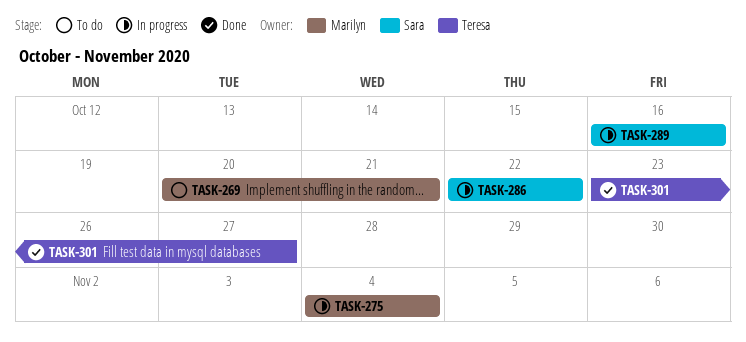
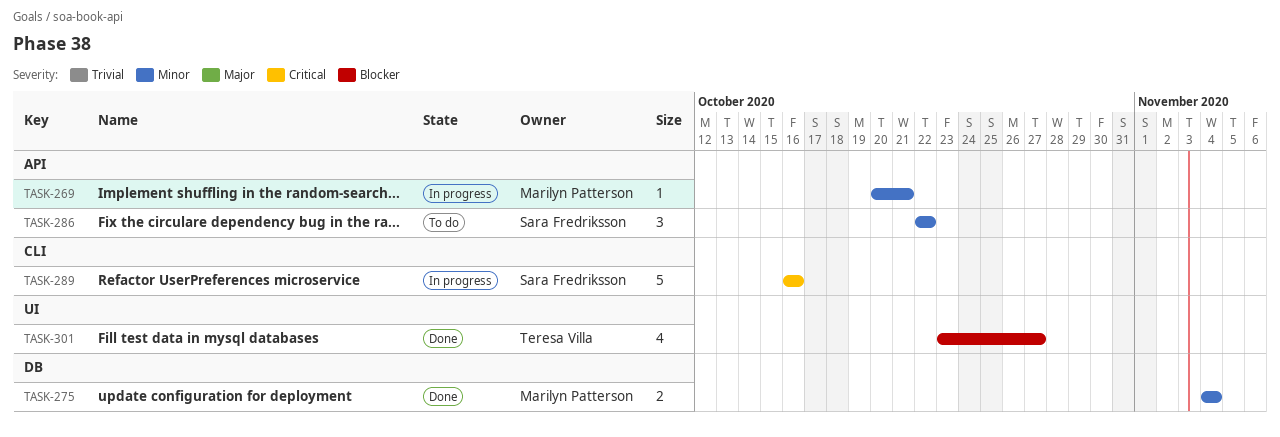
TASK-269, status: To do -> In progress
TASK-275, status: In progress -> Done
TASK-286, status: In progress -> To do

